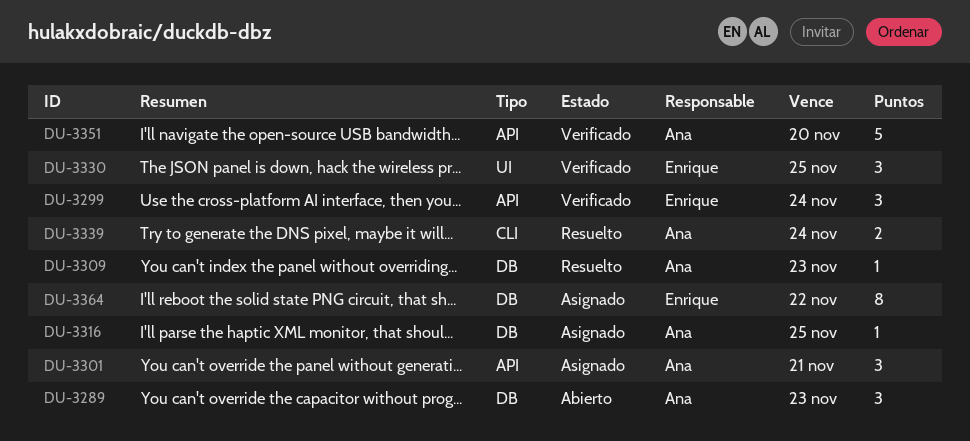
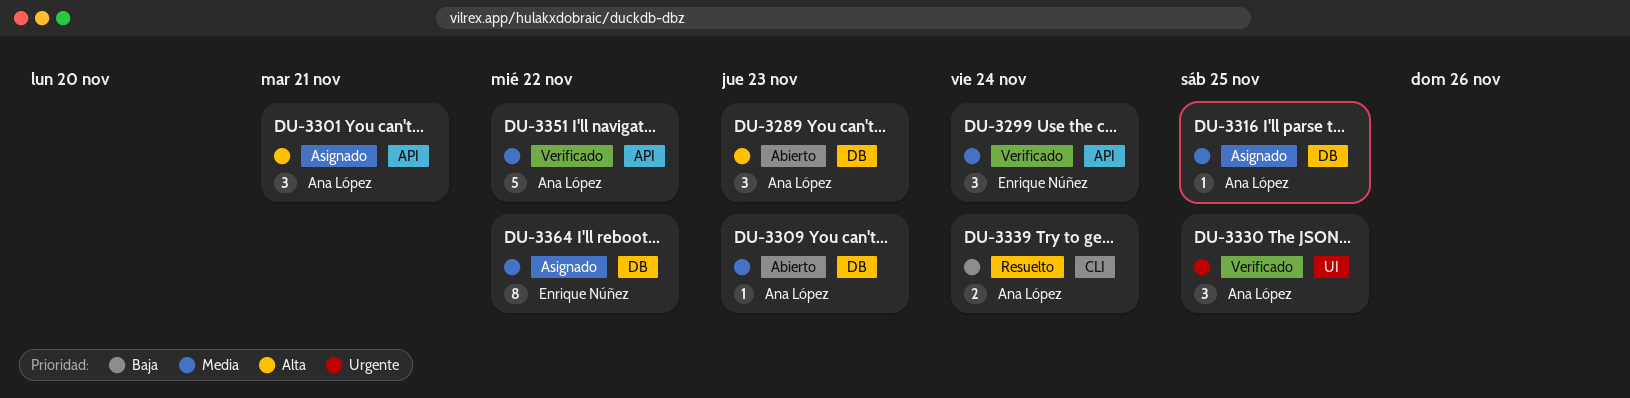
DU-3309, status: Resuelto -> Abierto
DU-3330, owner: Enrique Núñez -> Ana López
DU-3351, due: Nov 20 -> Nov 22

